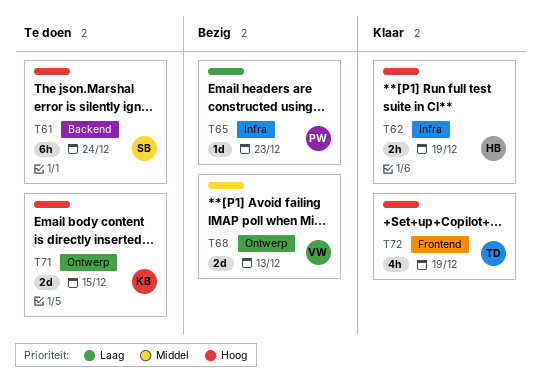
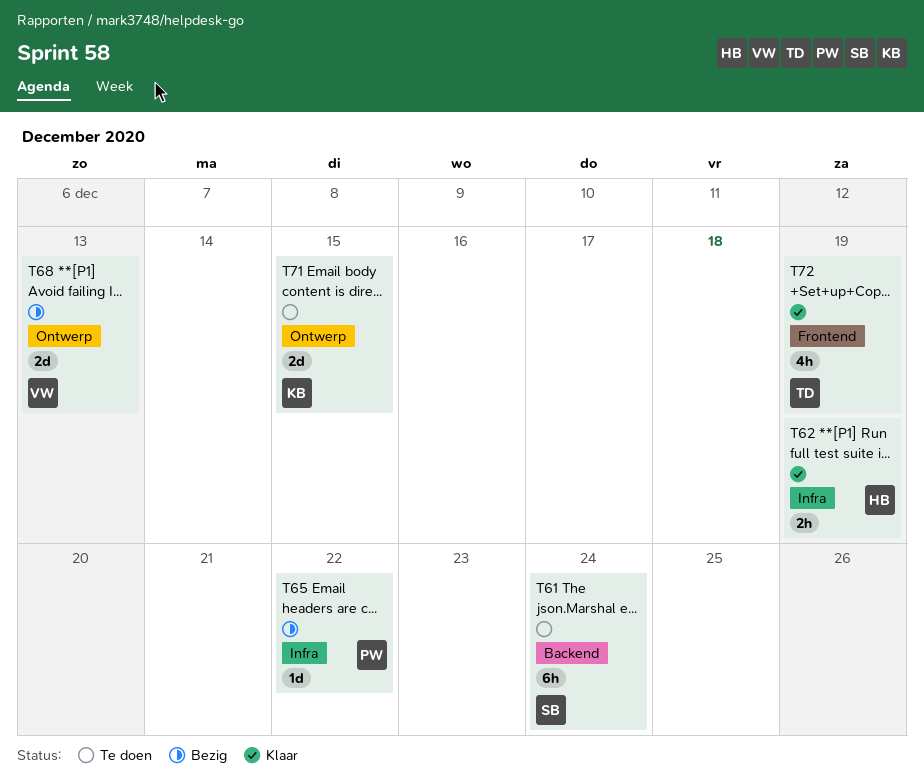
T65, due: Dec 23 -> Dec 22

